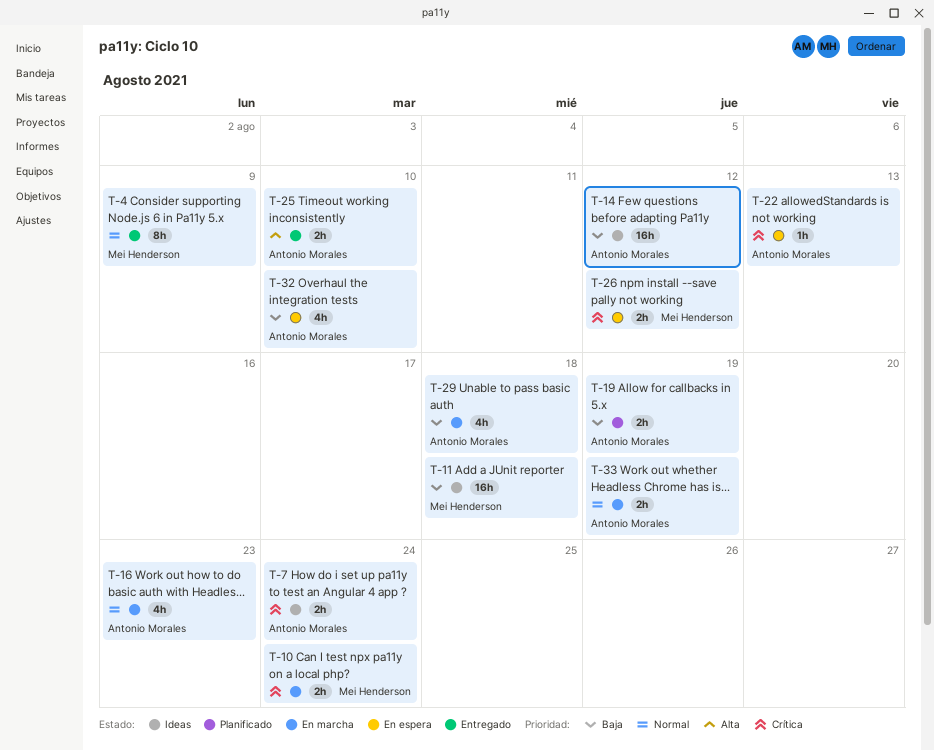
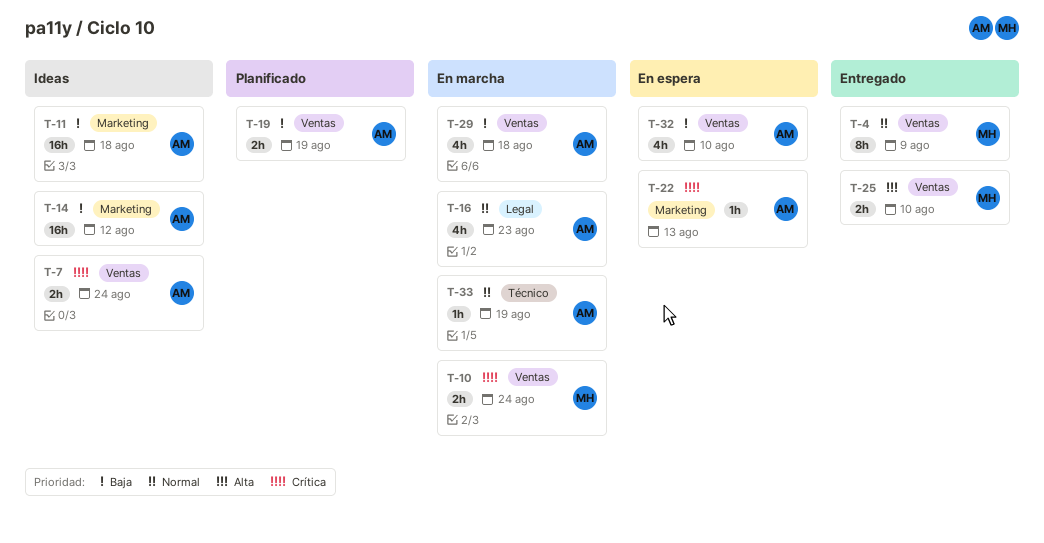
T-11, owner: Mei Henderson -> Antonio Morales
T-25, owner: Antonio Morales -> Mei Henderson
T-26: present -> none
T-33, estimate: 2h -> 1h

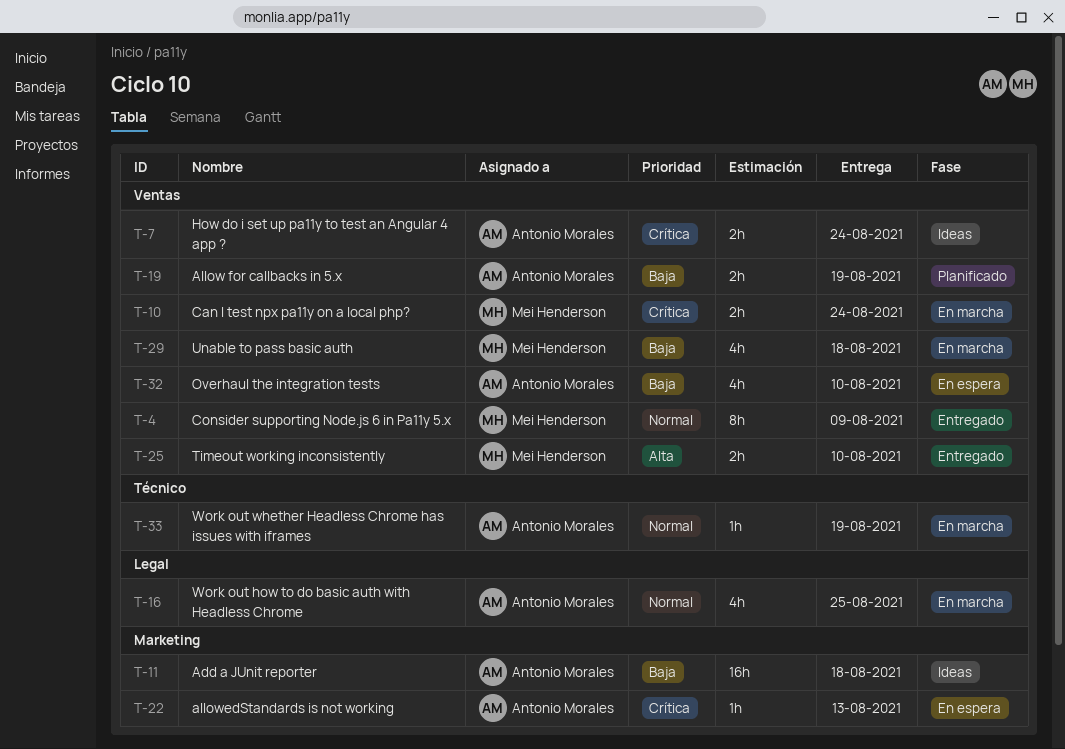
T-14: present -> none
T-16, due: Aug 23 -> Aug 25
T-29, owner: Antonio Morales -> Mei Henderson

